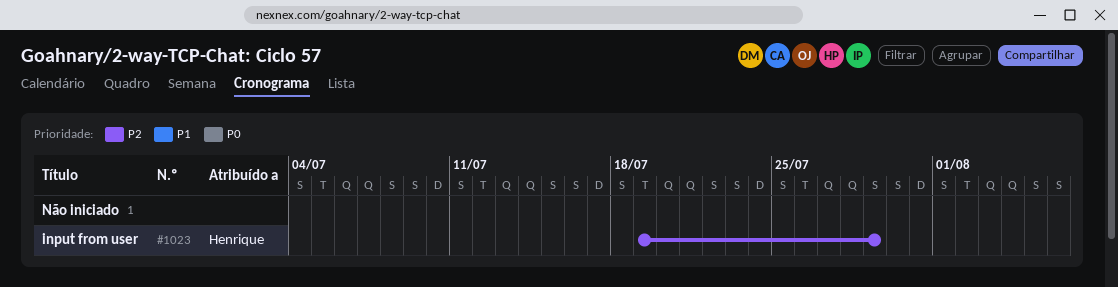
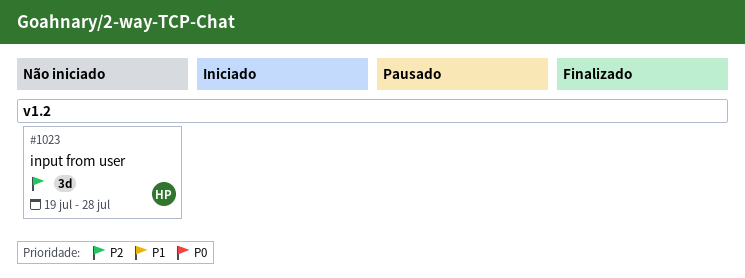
#1023, due: Jul 29 -> Jul 28

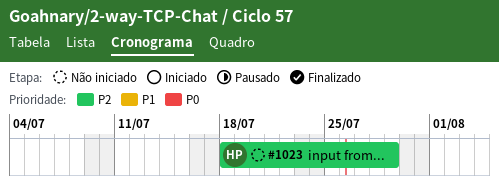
#1023, start: Jul 19 -> Jul 18
#1023, due: Jul 28 -> Jul 29

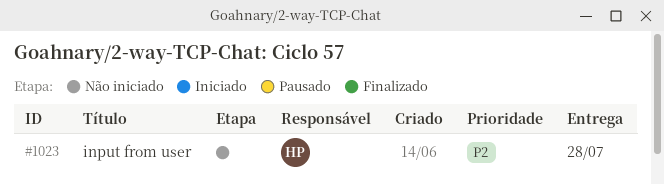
#1023, due: Jul 29 -> Jul 28

